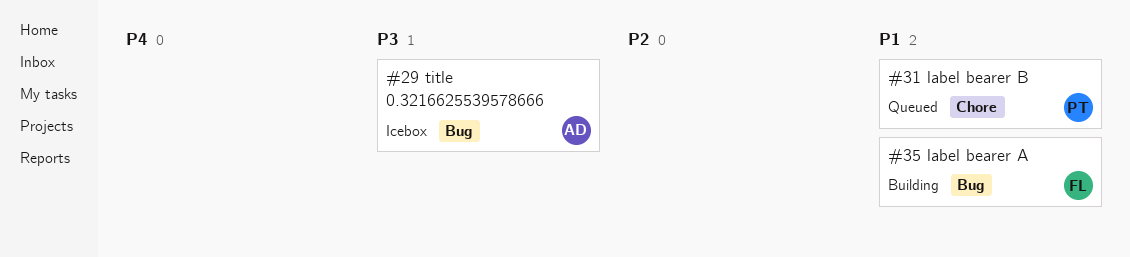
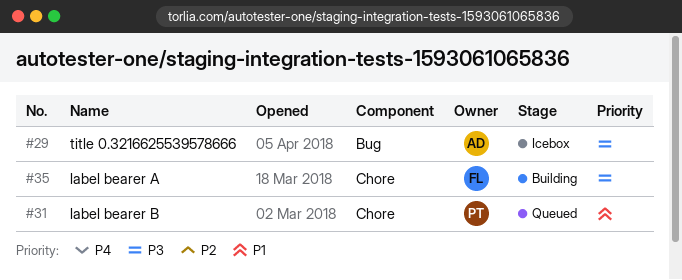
#35, priority: P1 -> P3
#35, label: Bug -> Chore

